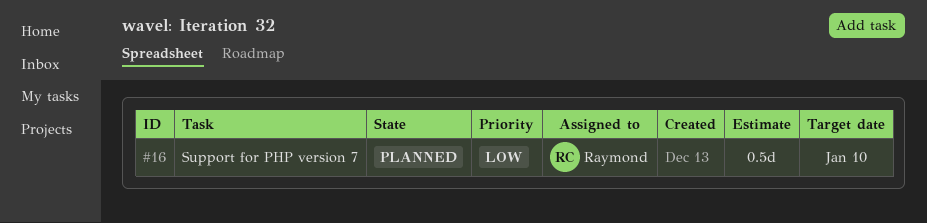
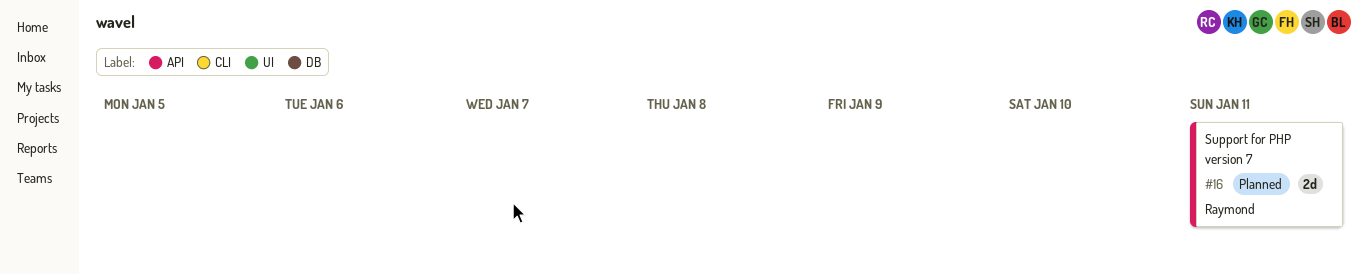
#16, estimate: 0.5d -> 2d
#16, due: Jan 10 -> Jan 11

